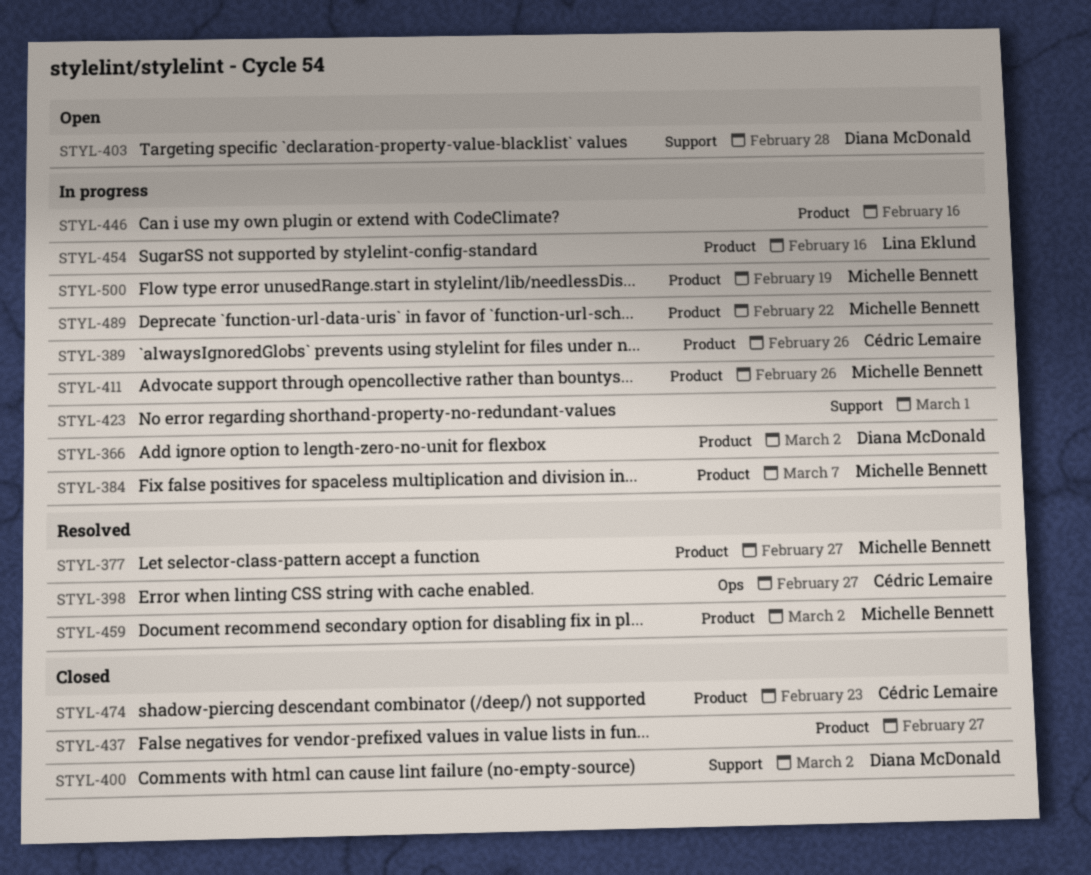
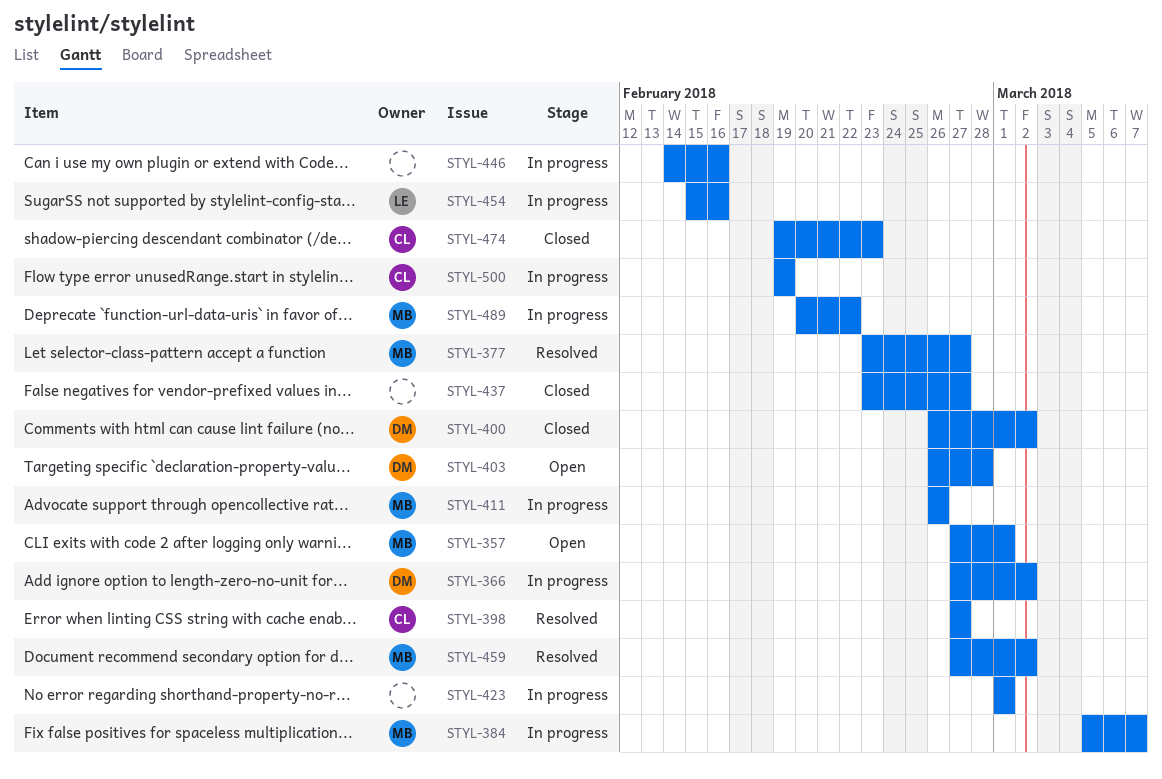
STYL-357: none -> present
STYL-389: present -> none
STYL-500, owner: Michelle Bennett -> Cédric Lemaire

